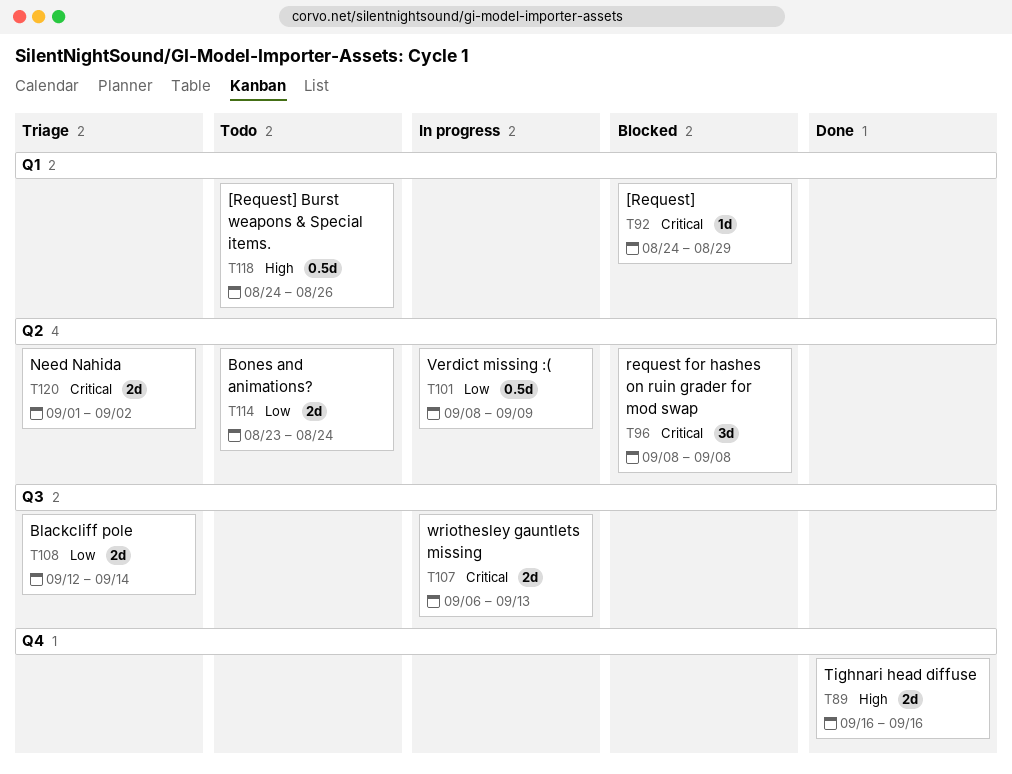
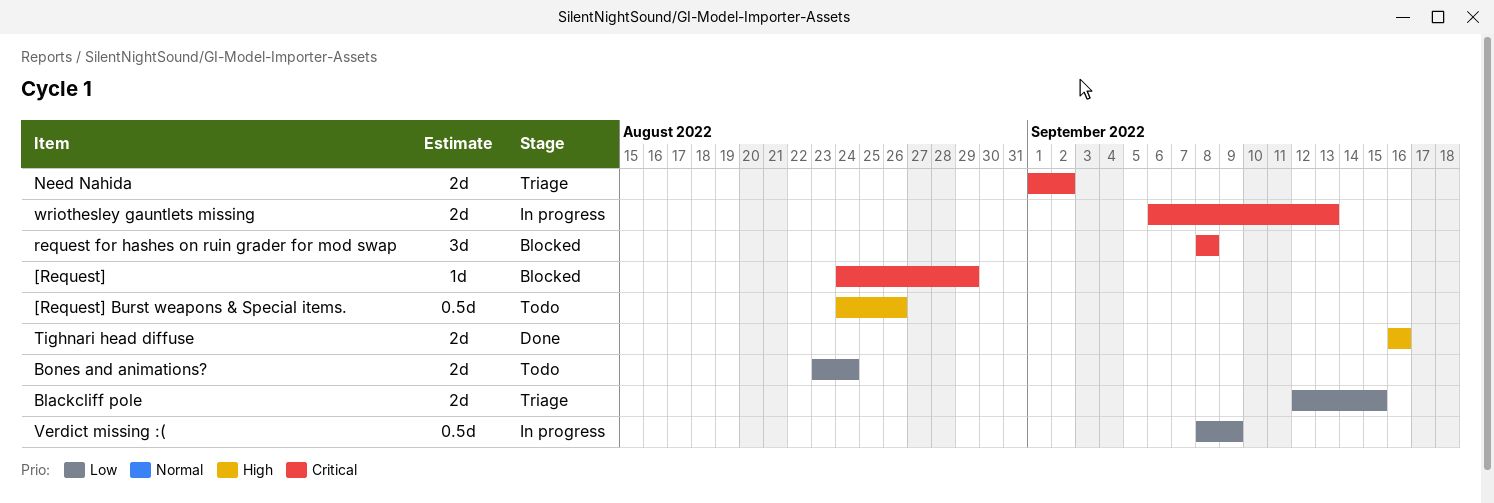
Blackcliff pole, due: Sep 14 -> Sep 15

